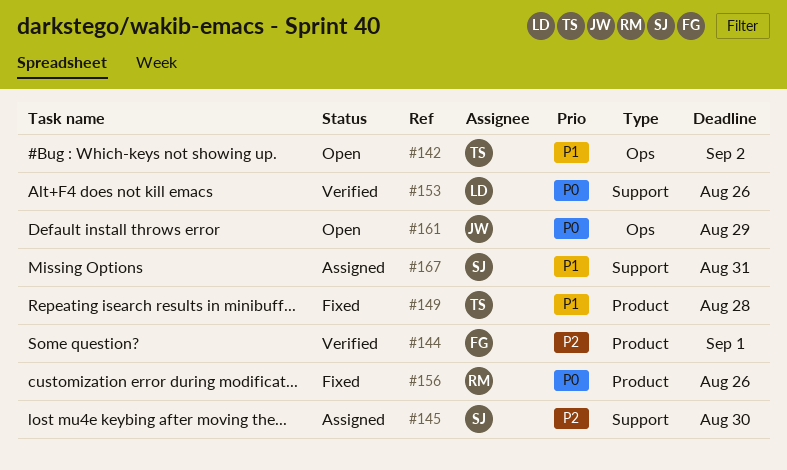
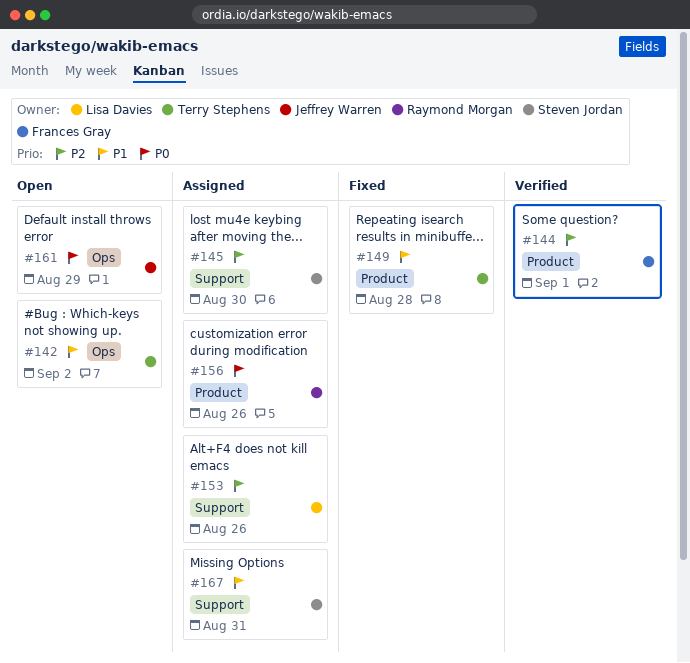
#153, status: Verified -> Assigned
#153, priority: P0 -> P2
#156, status: Fixed -> Assigned

